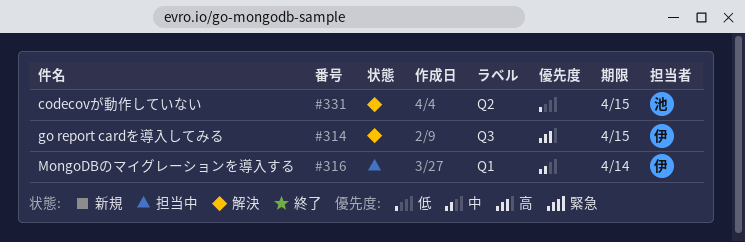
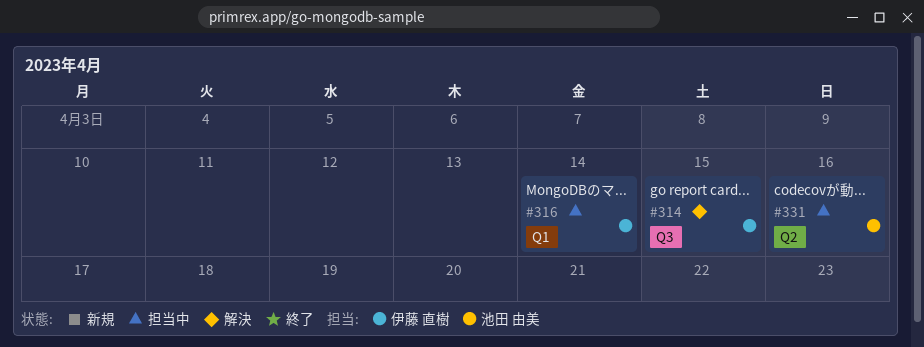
#331, status: 解決 -> 担当中
#331, due: Apr 15 -> Apr 16

